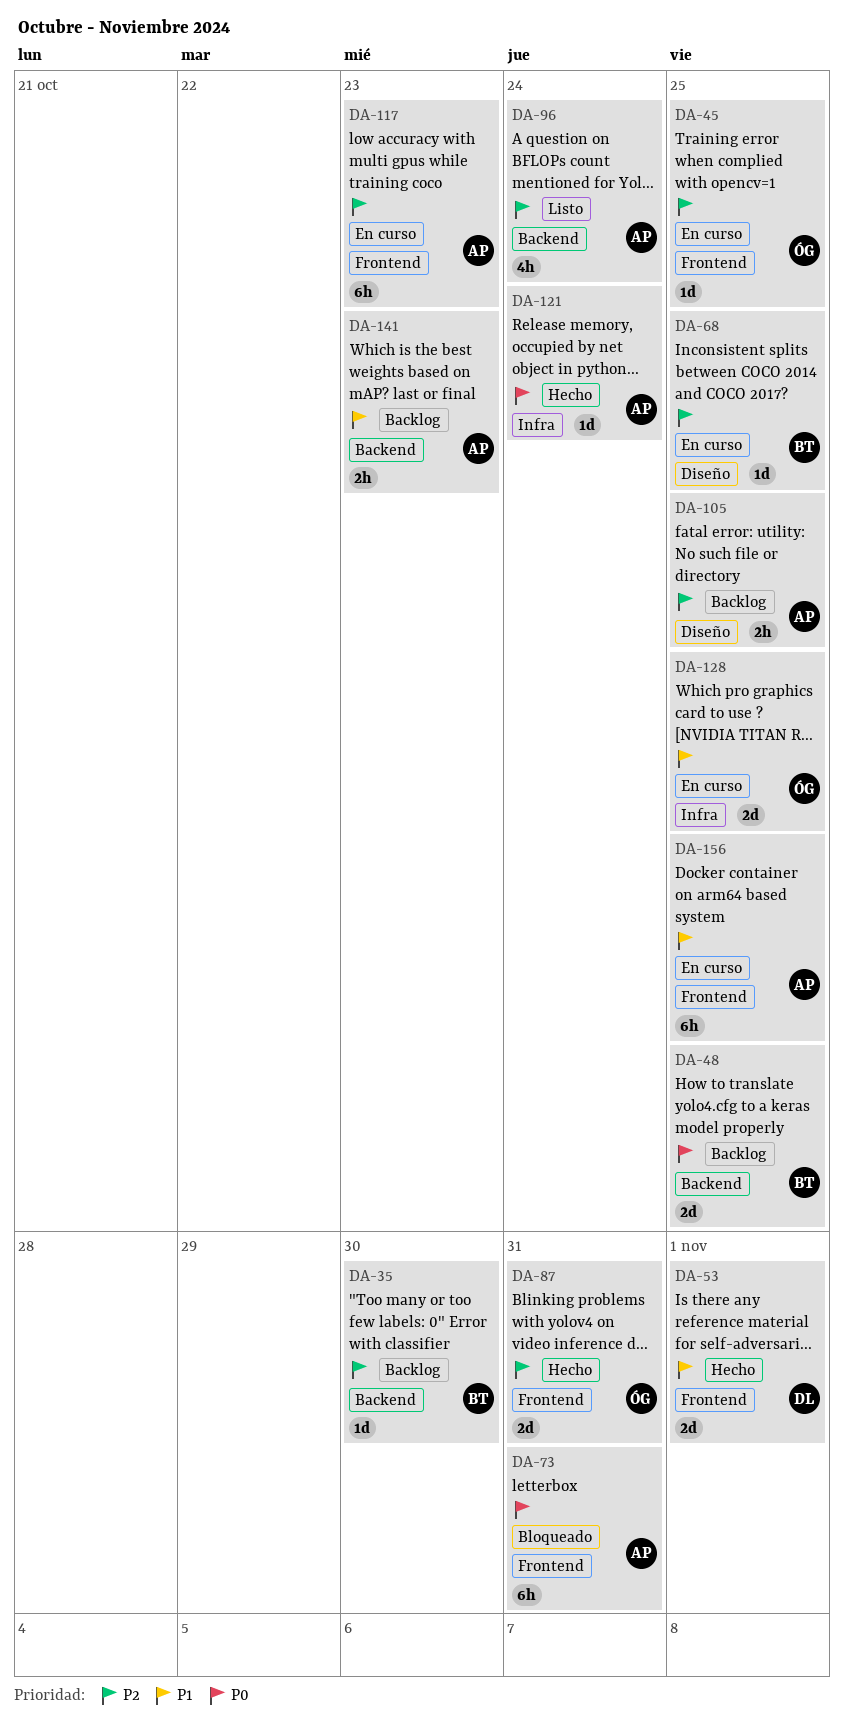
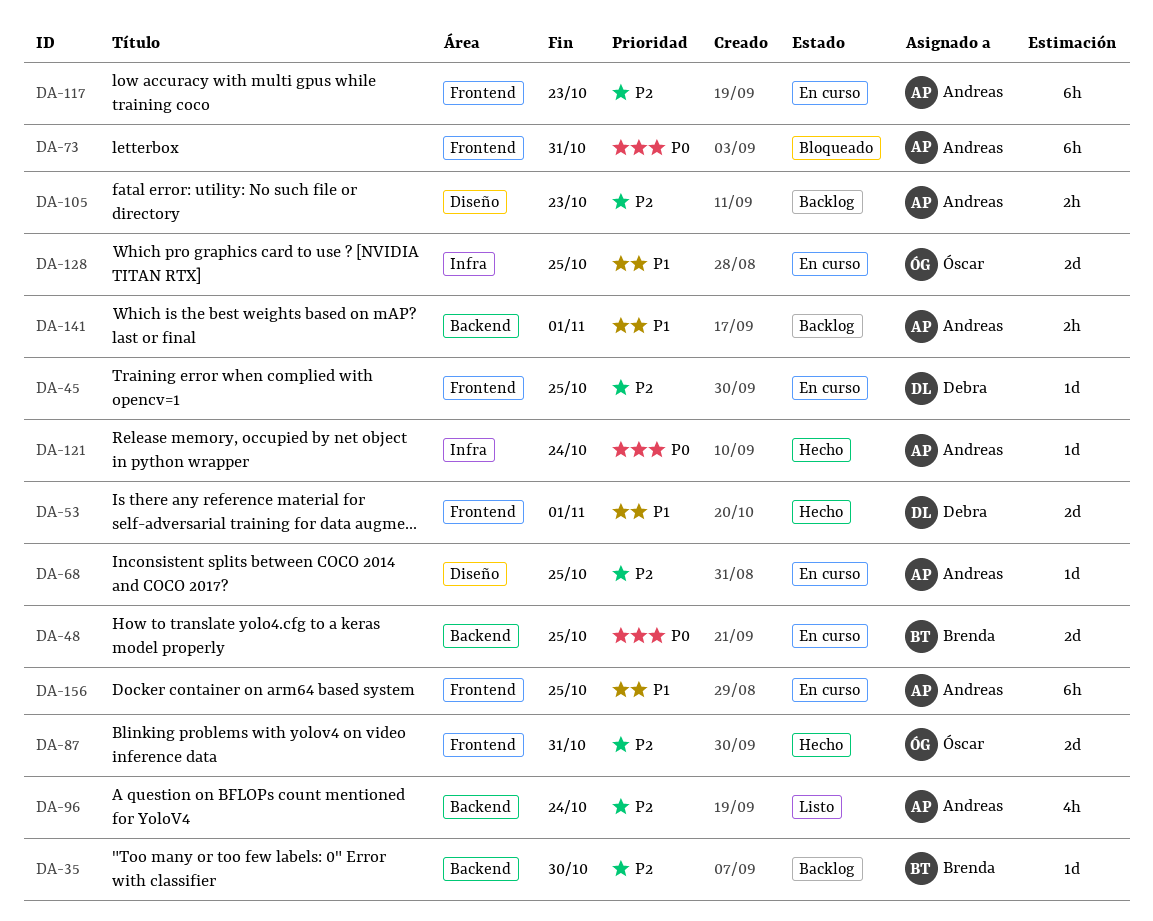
DA-45, owner: Óscar -> Debra
DA-48, status: Backlog -> En curso
DA-68, owner: Brenda -> Andreas
DA-105, due: Oct 25 -> Oct 23
DA-141, due: Oct 23 -> Nov 1

